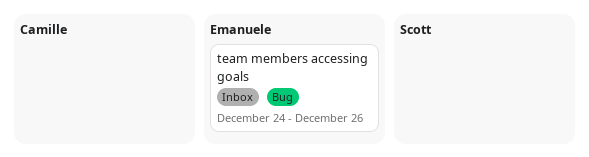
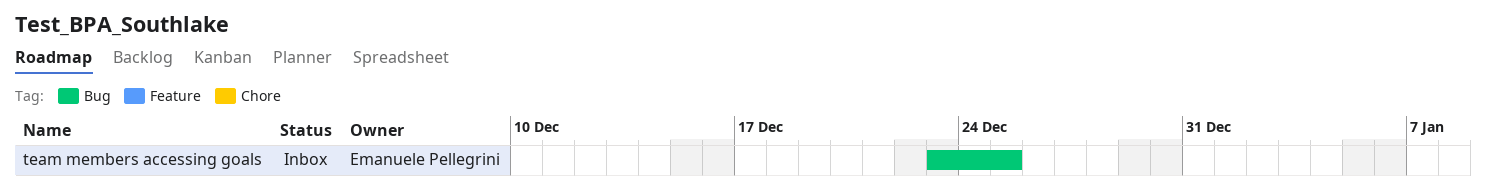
team members accessing goals, start: Dec 24 -> Dec 23
team members accessing goals, due: Dec 26 -> Dec 25

